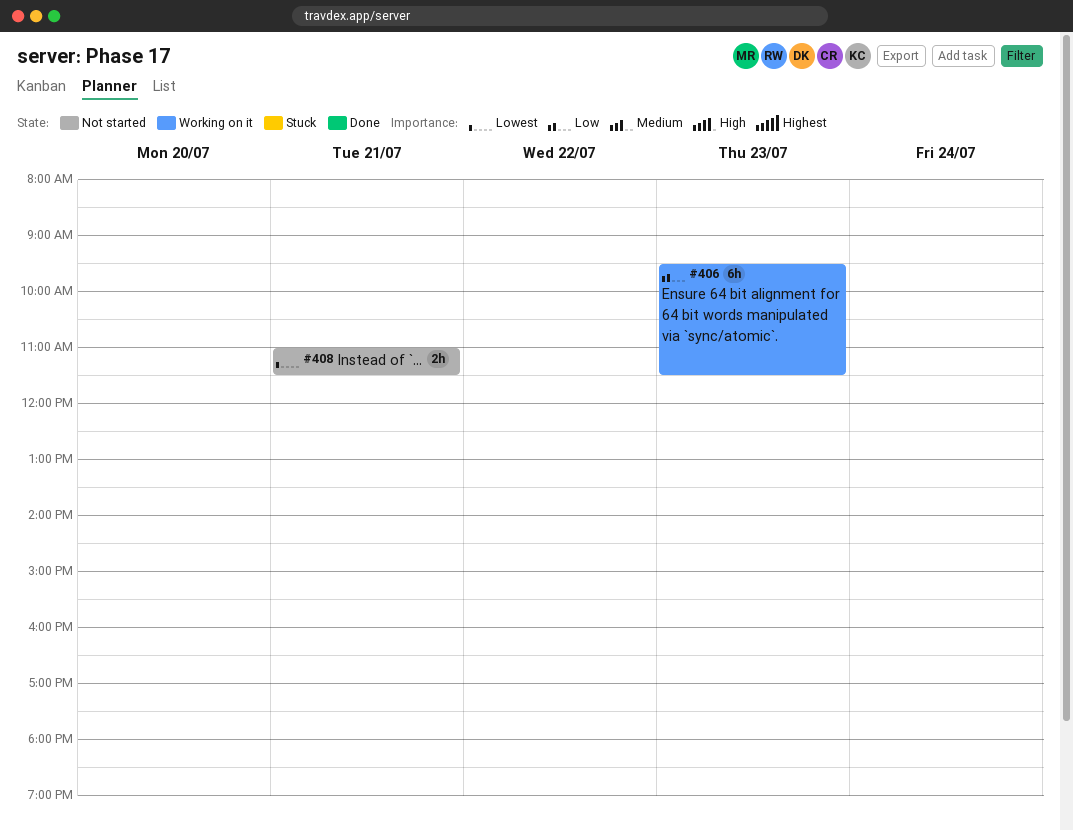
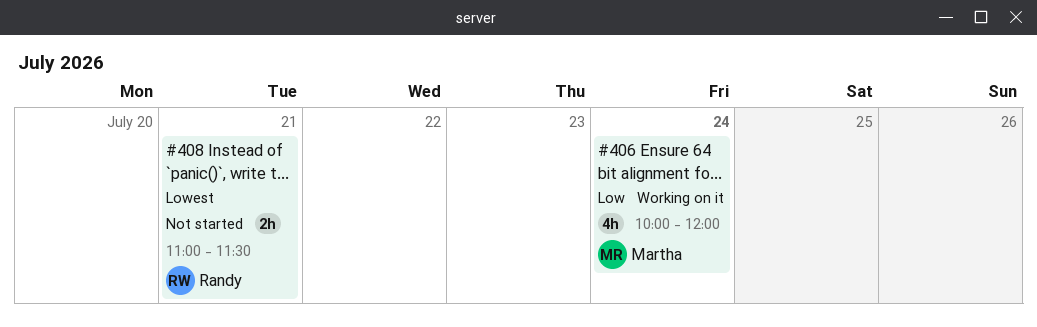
#406, estimate: 6h -> 4h
#406, day: Jul 23 -> Jul 24
#406, begins: 09:30 -> 10:00
#406, ends: 11:30 -> 12:00

